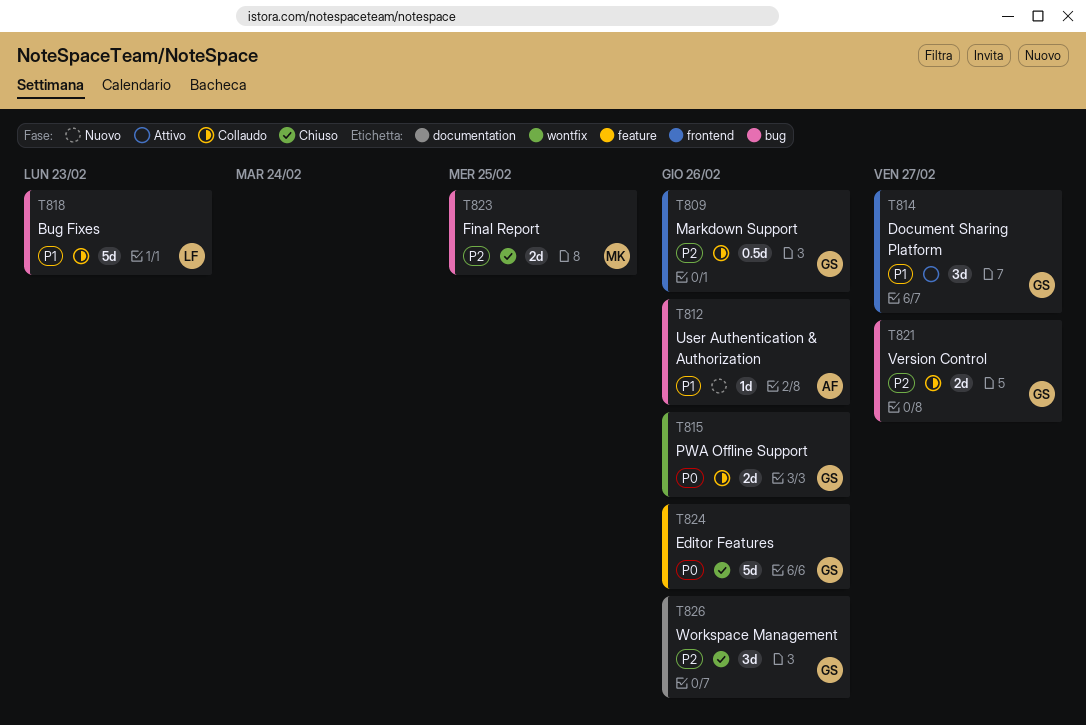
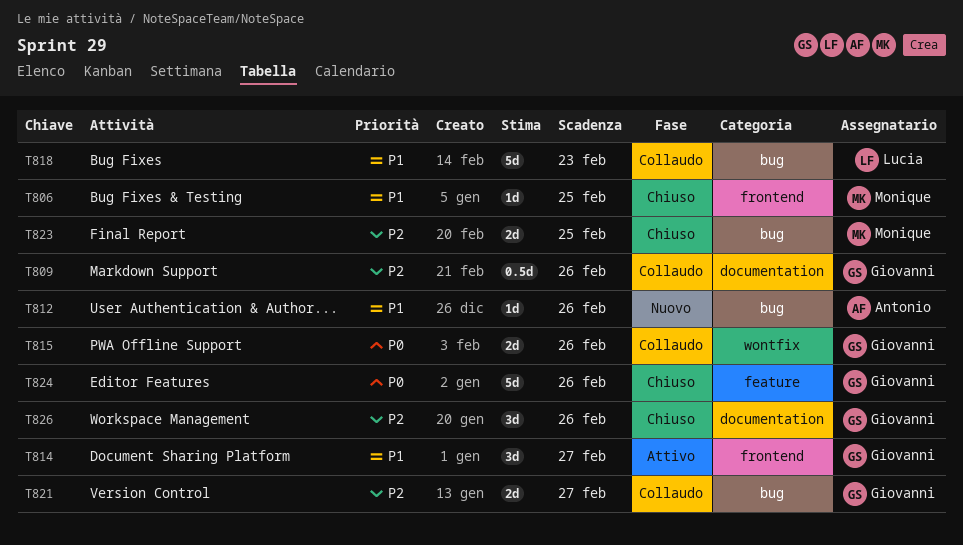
T806: none -> present
T809, label: frontend -> documentation

